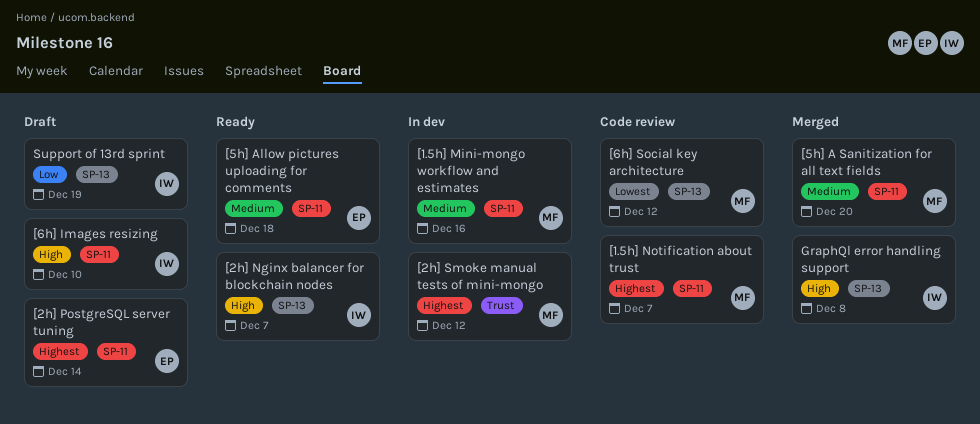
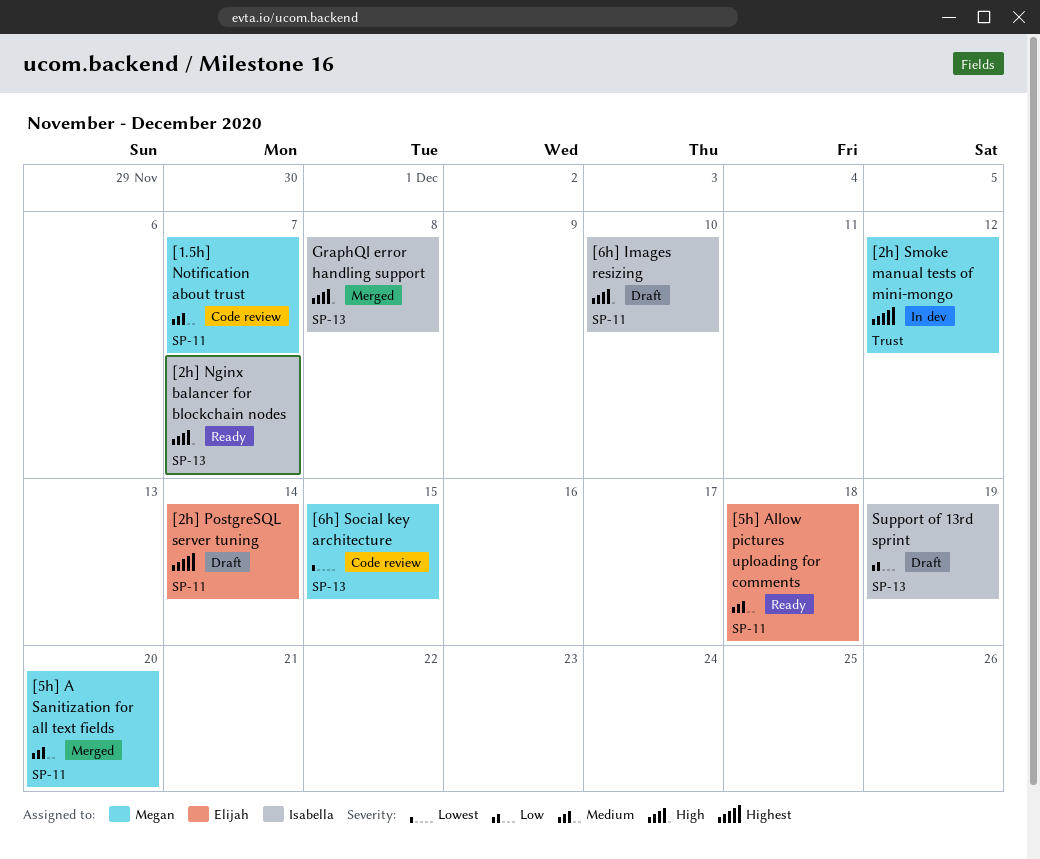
[1.5h] Mini-mongo workflow and estimates: present -> none
[1.5h] Notification about trust, priority: Highest -> Medium
[6h] Social key architecture, due: Dec 12 -> Dec 15

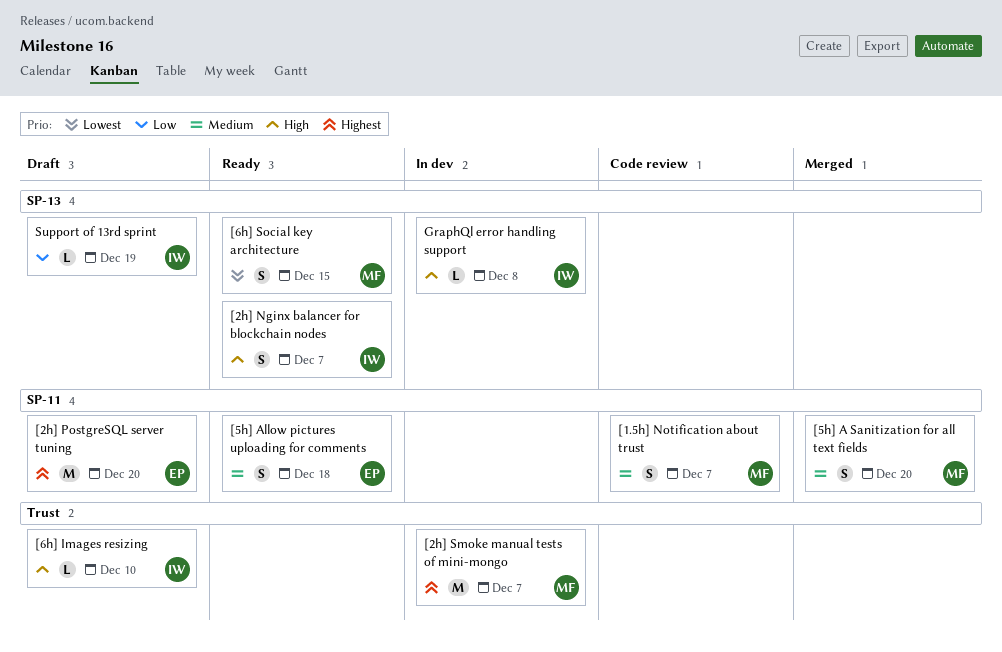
[2h] PostgreSQL server tuning, due: Dec 14 -> Dec 20
[2h] Smoke manual tests of mini-mongo, due: Dec 12 -> Dec 7
[6h] Images resizing, label: SP-11 -> Trust
[6h] Social key architecture, status: Code review -> Ready
GraphQl error handling support, status: Merged -> In dev

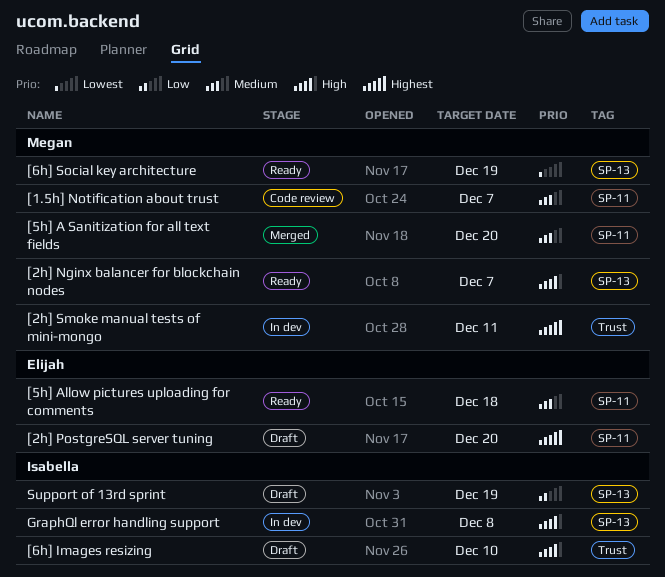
[2h] Nginx balancer for blockchain nodes, owner: Isabella -> Megan
[2h] Smoke manual tests of mini-mongo, due: Dec 7 -> Dec 11
[6h] Social key architecture, due: Dec 15 -> Dec 19

